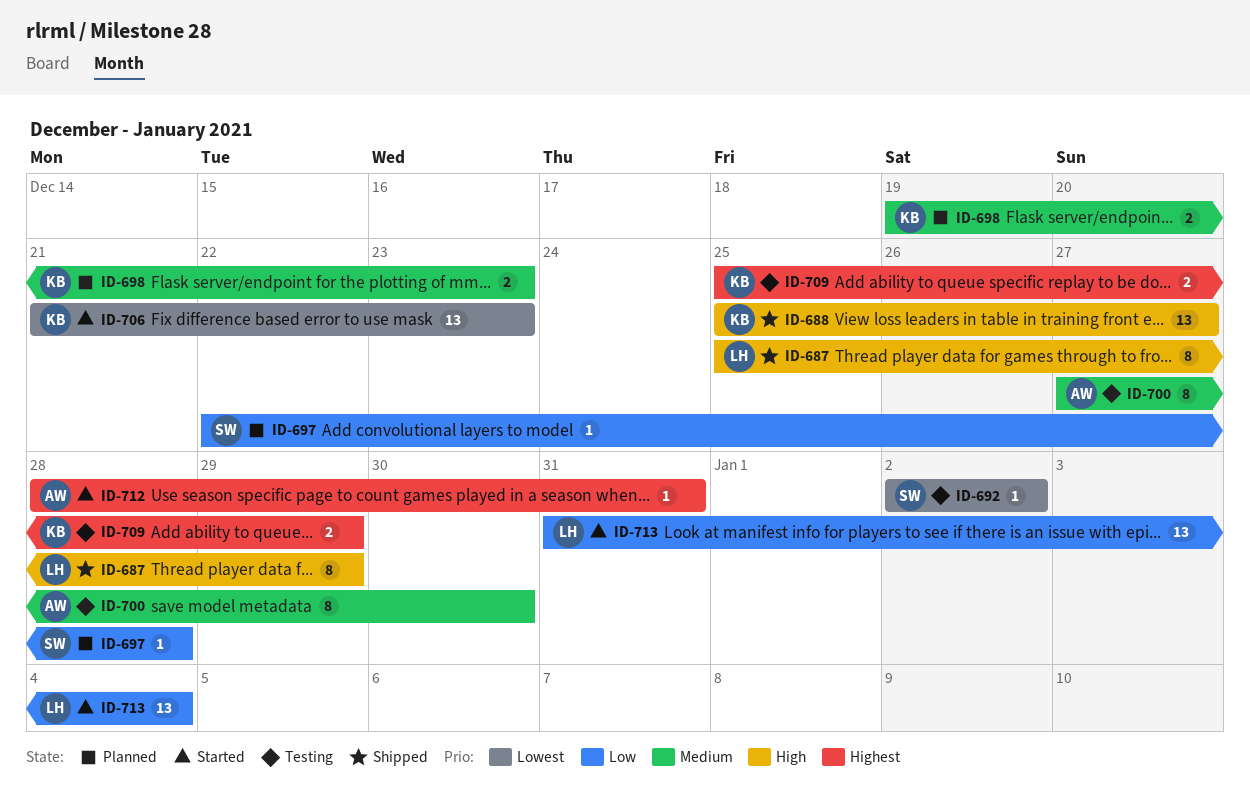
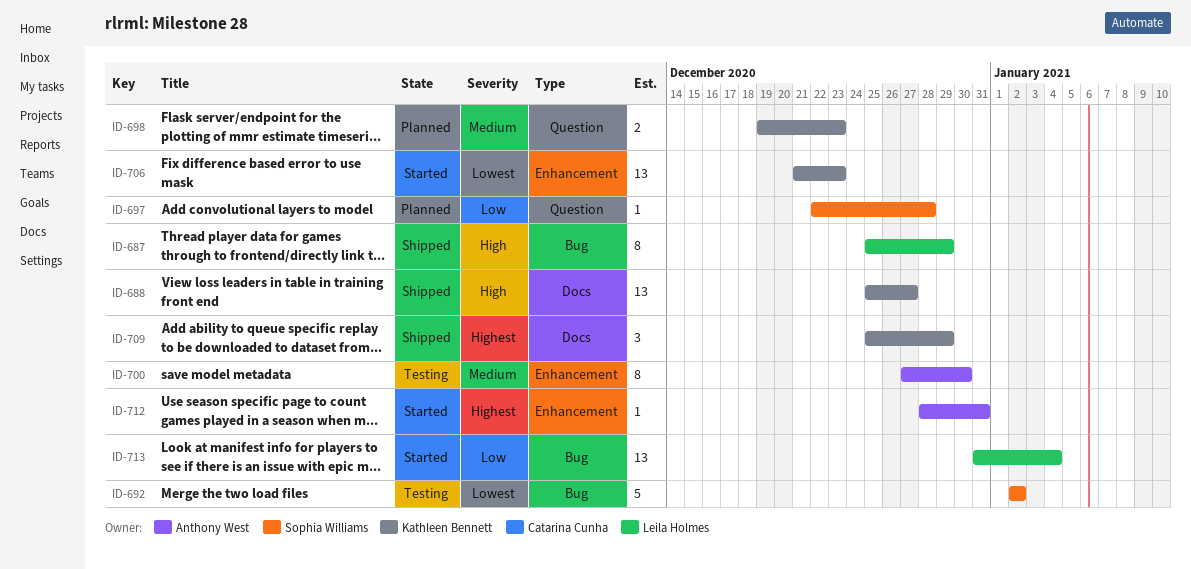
ID-692, estimate: 1 -> 5
ID-709, status: Testing -> Shipped
ID-709, estimate: 2 -> 3

